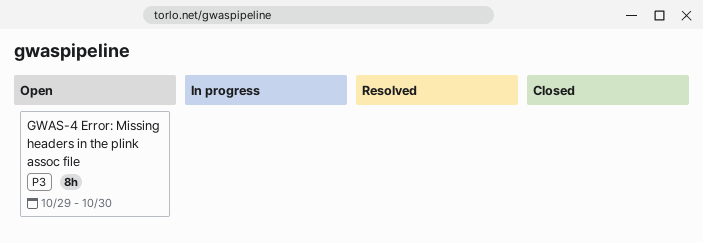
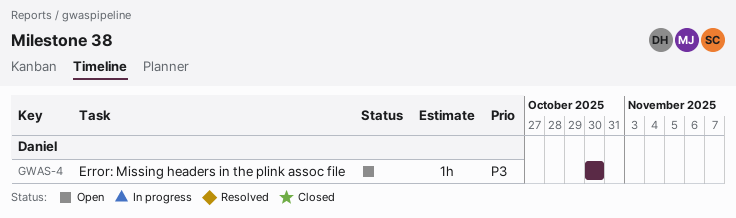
GWAS-4, estimate: 8h -> 1h
GWAS-4, start: Oct 29 -> Oct 30

